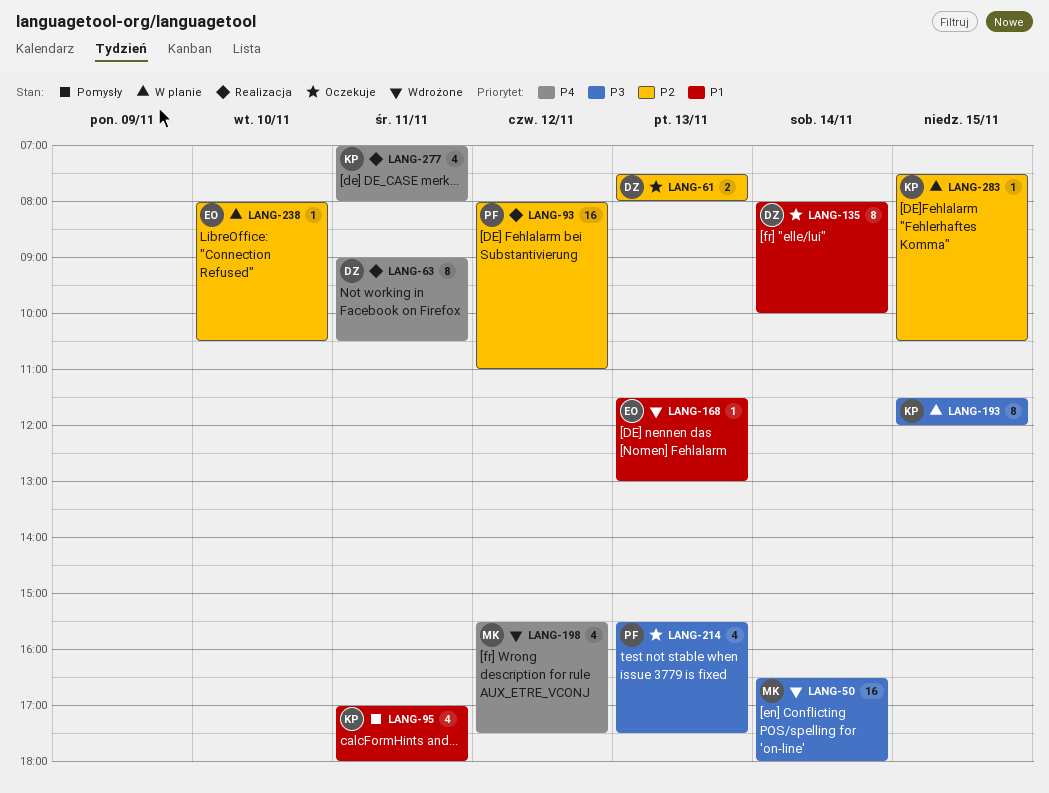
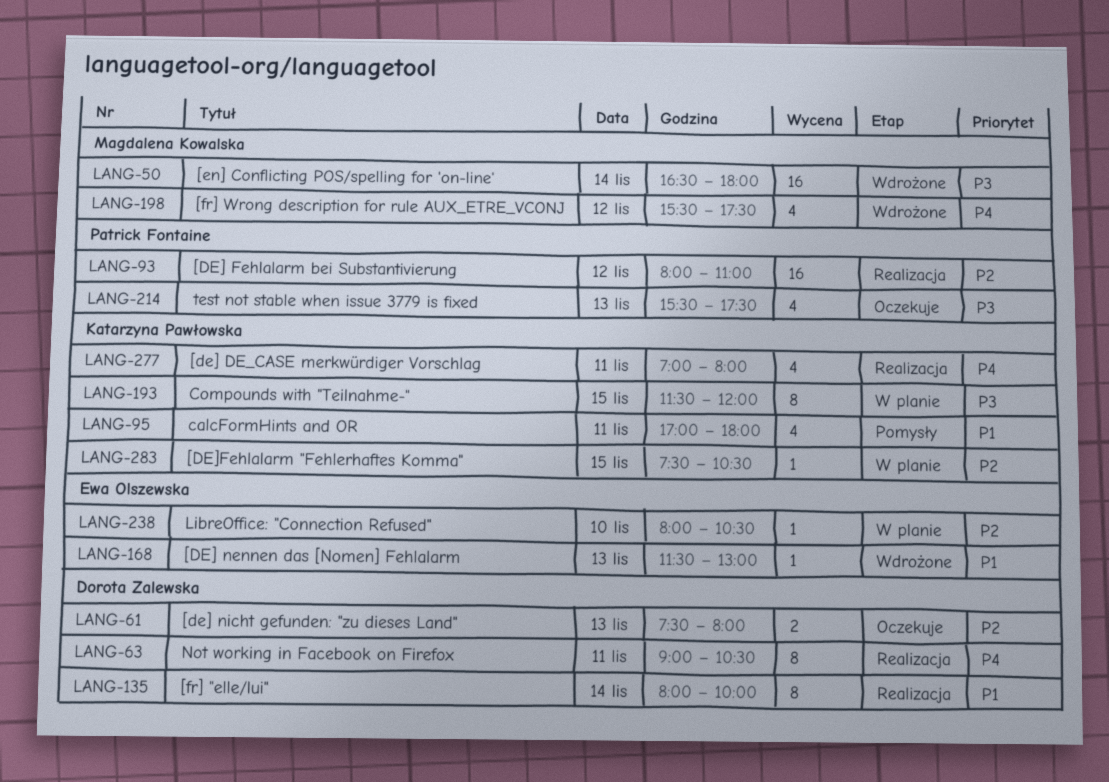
LANG-135, status: Oczekuje -> Realizacja

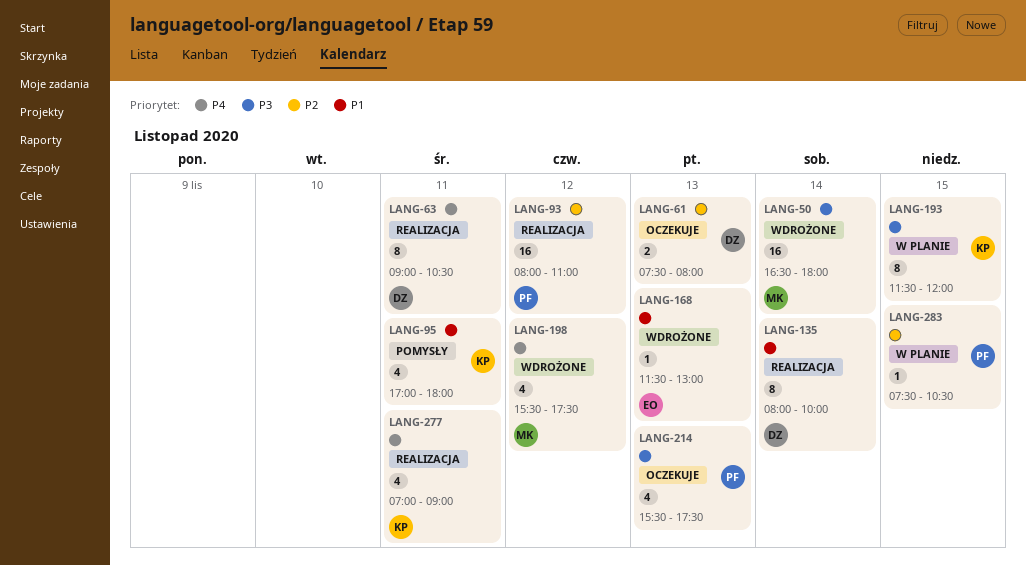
LANG-238: present -> none
LANG-277, ends: 08:00 -> 09:00
LANG-283, owner: Katarzyna Pawłowska -> Patrick Fontaine

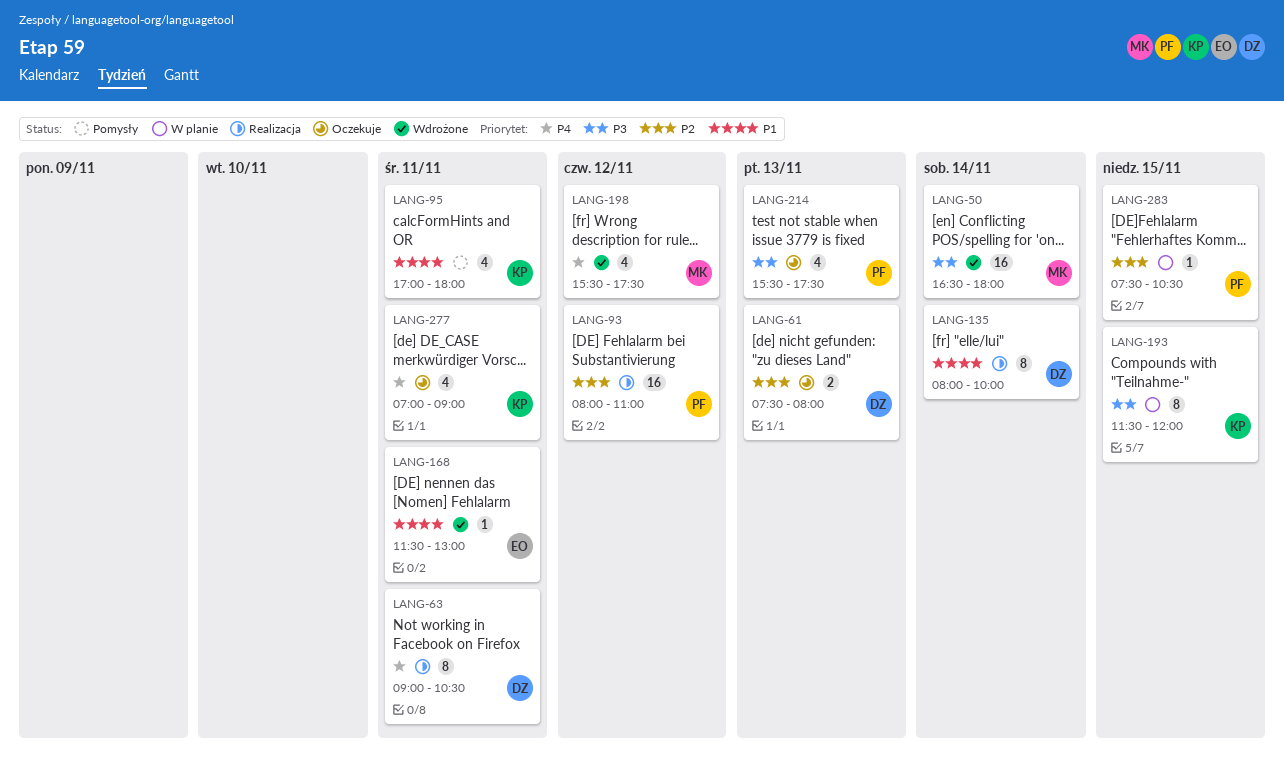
LANG-168, day: Nov 13 -> Nov 11
LANG-277, status: Realizacja -> Oczekuje

